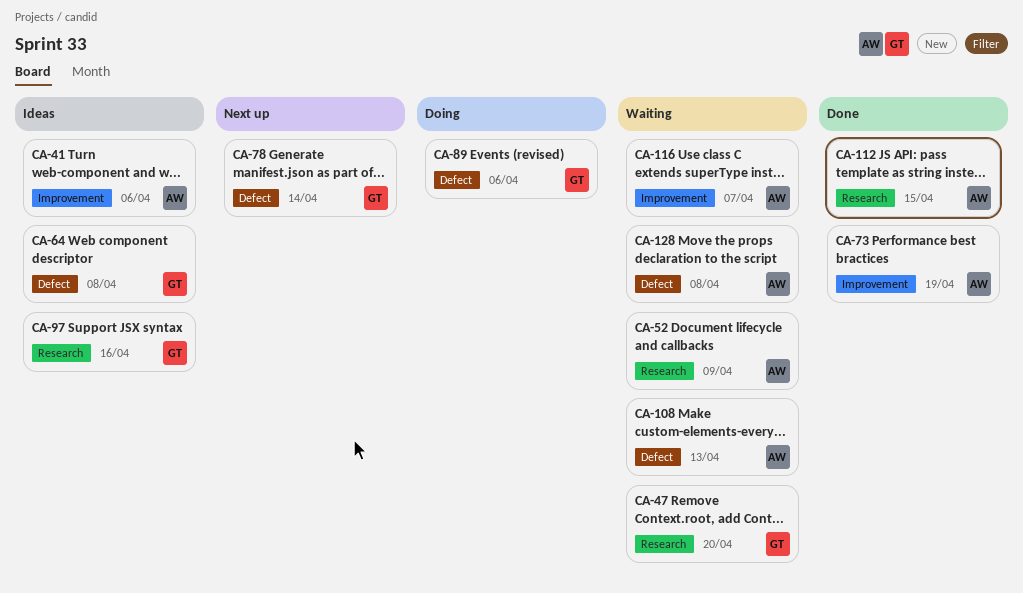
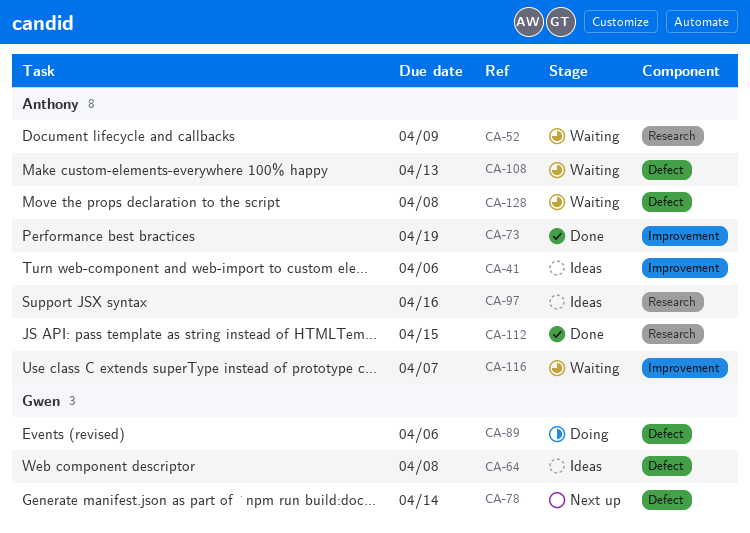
CA-47: present -> none
CA-97, owner: Gwen -> Anthony

